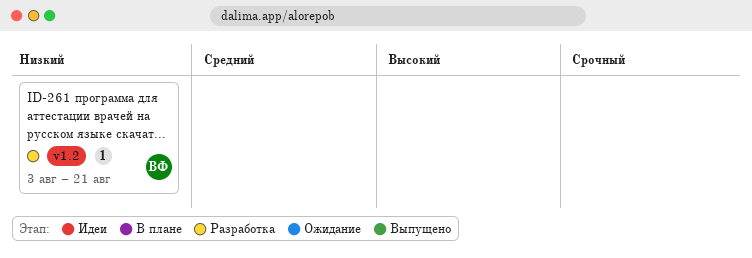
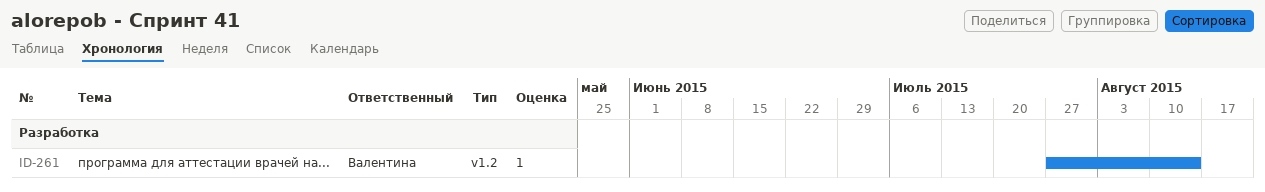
ID-261, start: Aug 3 -> Jul 27
ID-261, due: Aug 21 -> Aug 14

